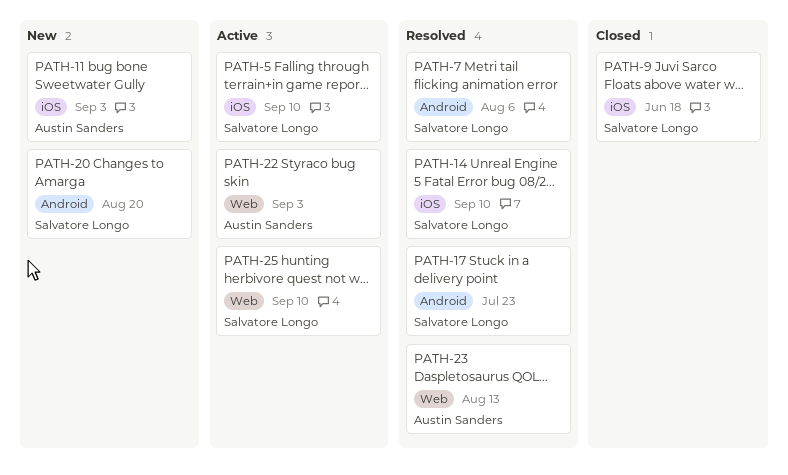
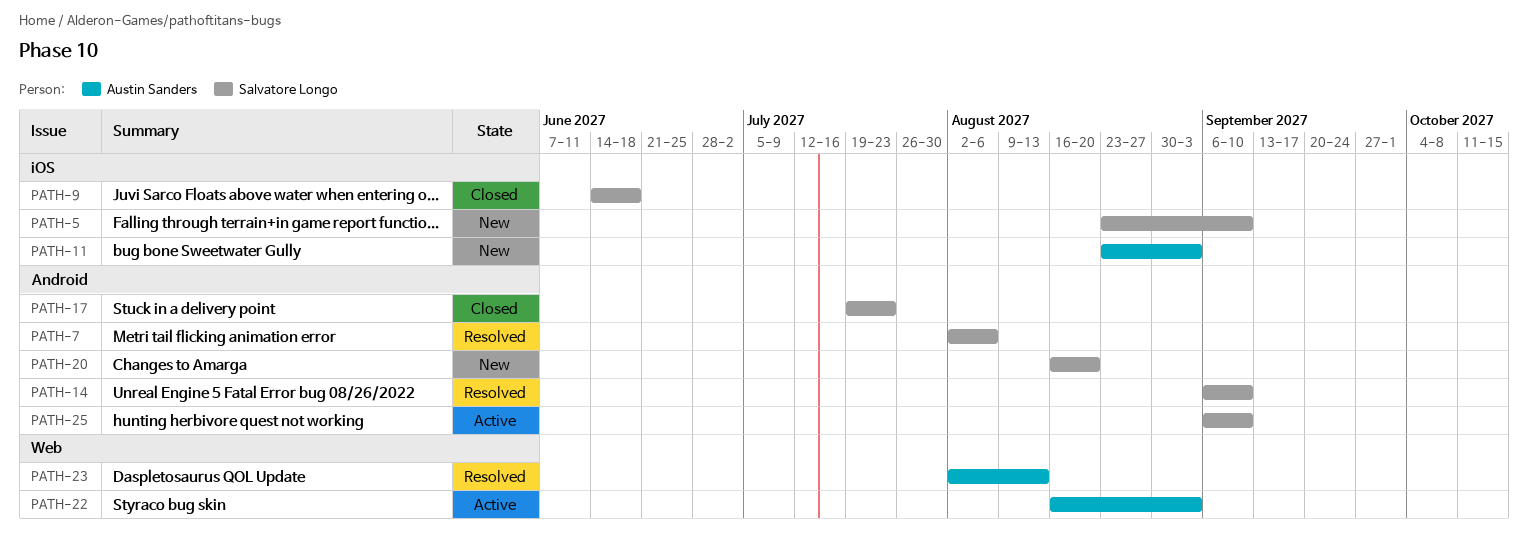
PATH-5, status: Active -> New
PATH-14, label: iOS -> Android
PATH-17, status: Resolved -> Closed
PATH-25, label: Web -> Android

